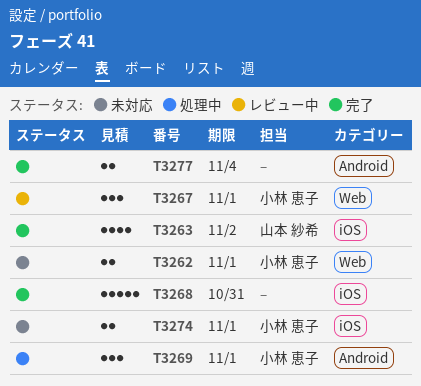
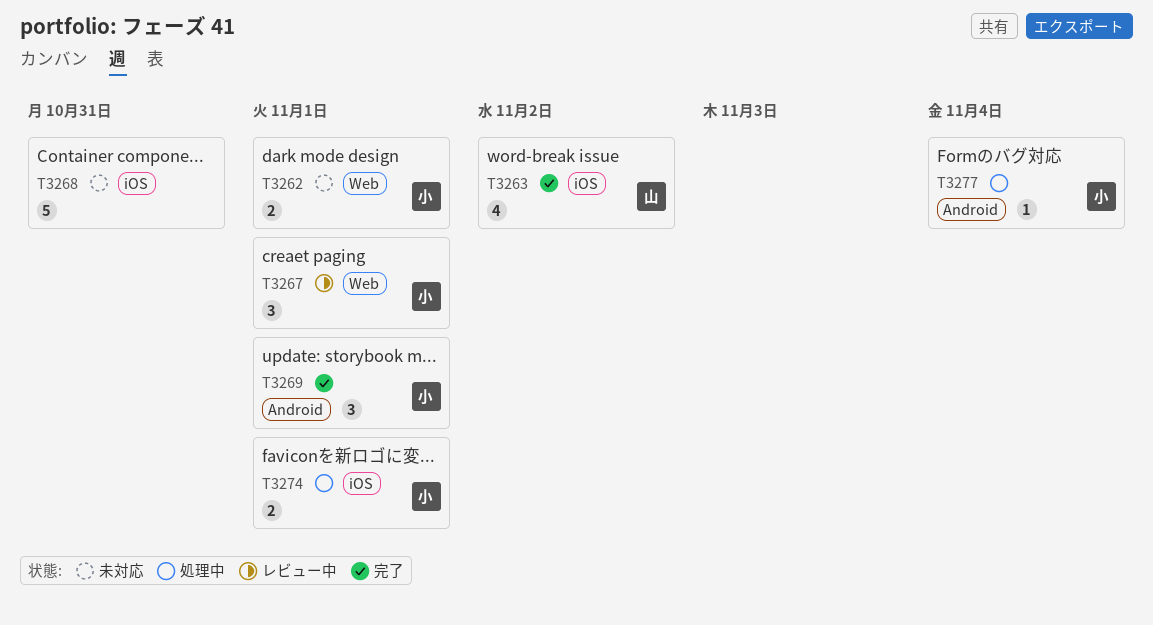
T3268, status: 完了 -> 未対応
T3269, status: 処理中 -> 完了
T3274, status: 未対応 -> 処理中
T3277, status: 完了 -> 処理中
T3277, owner: none -> 小林 恵子
T3277, estimate: 2 -> 1

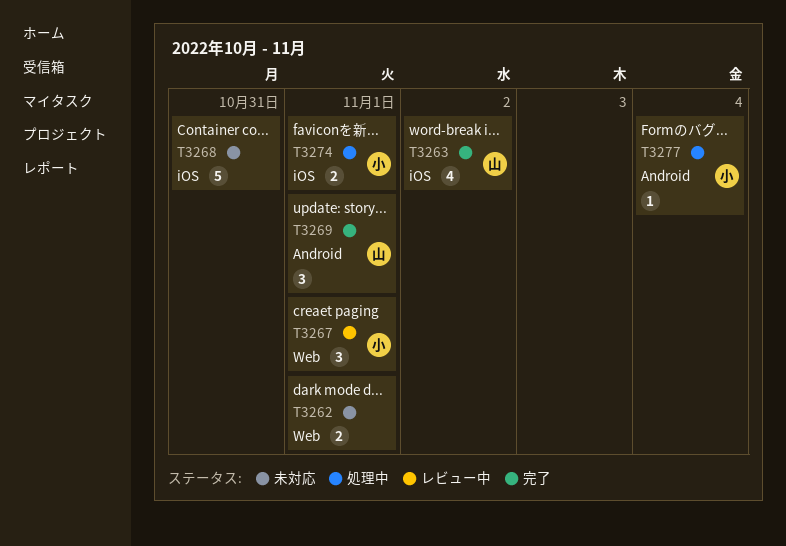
T3262, owner: 小 -> none
T3269, owner: 小 -> 山

